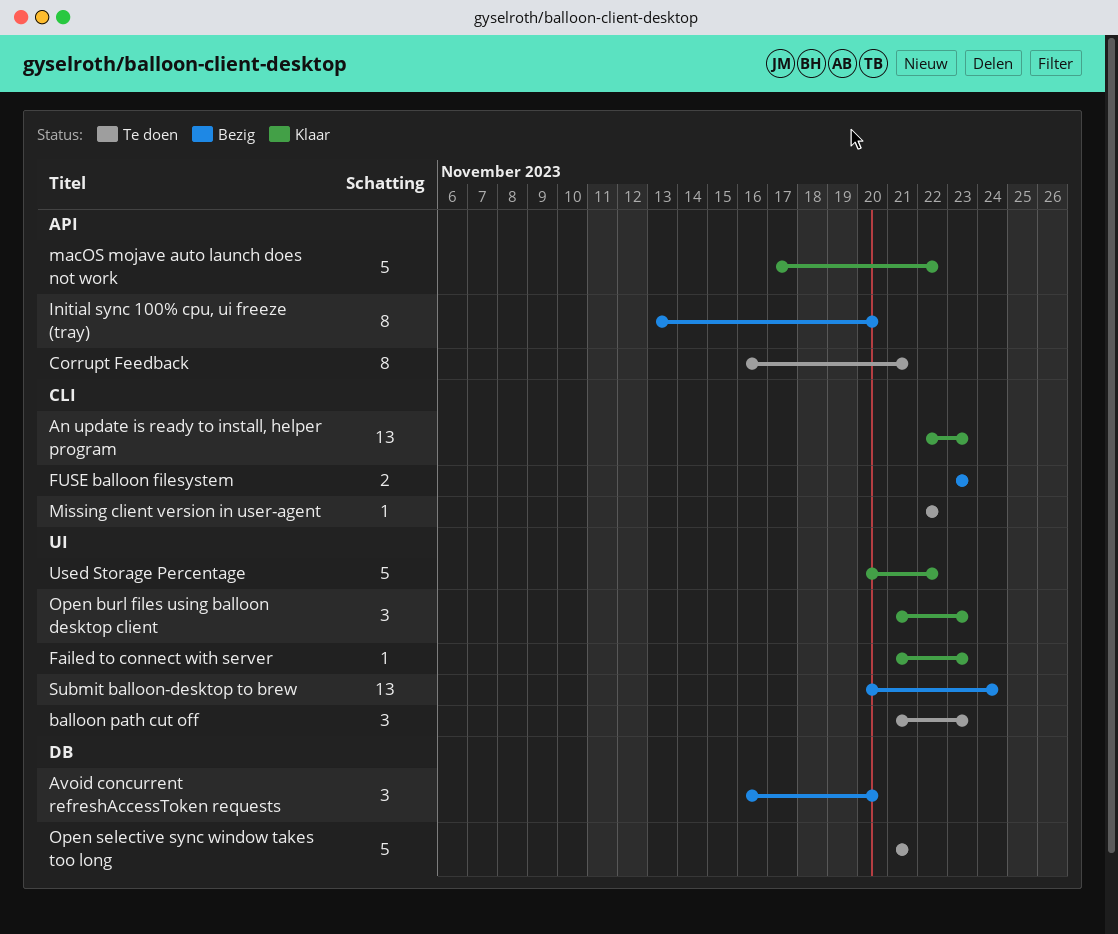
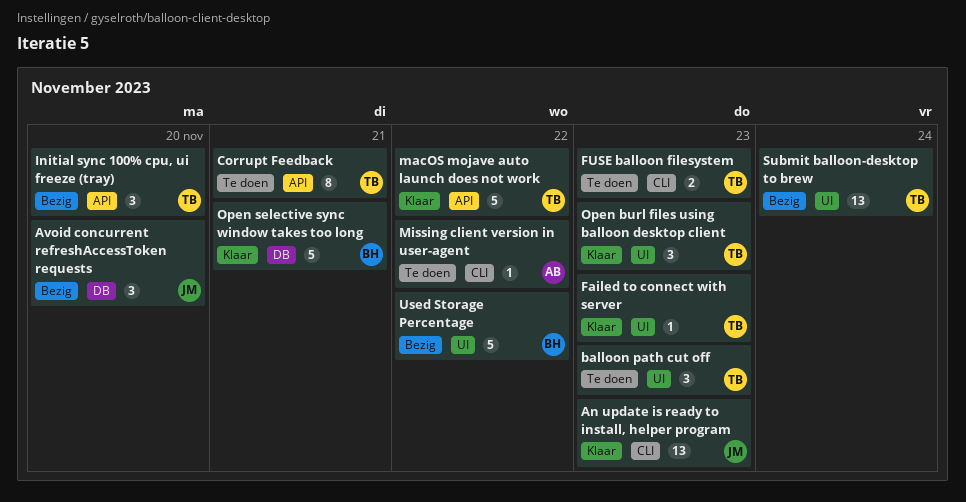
FUSE balloon filesystem, status: Bezig -> Te doen
Initial sync 100% cpu, ui freeze (tray), estimate: 8 -> 3
Open selective sync window takes too long, status: Te doen -> Klaar
Used Storage Percentage, status: Klaar -> Bezig

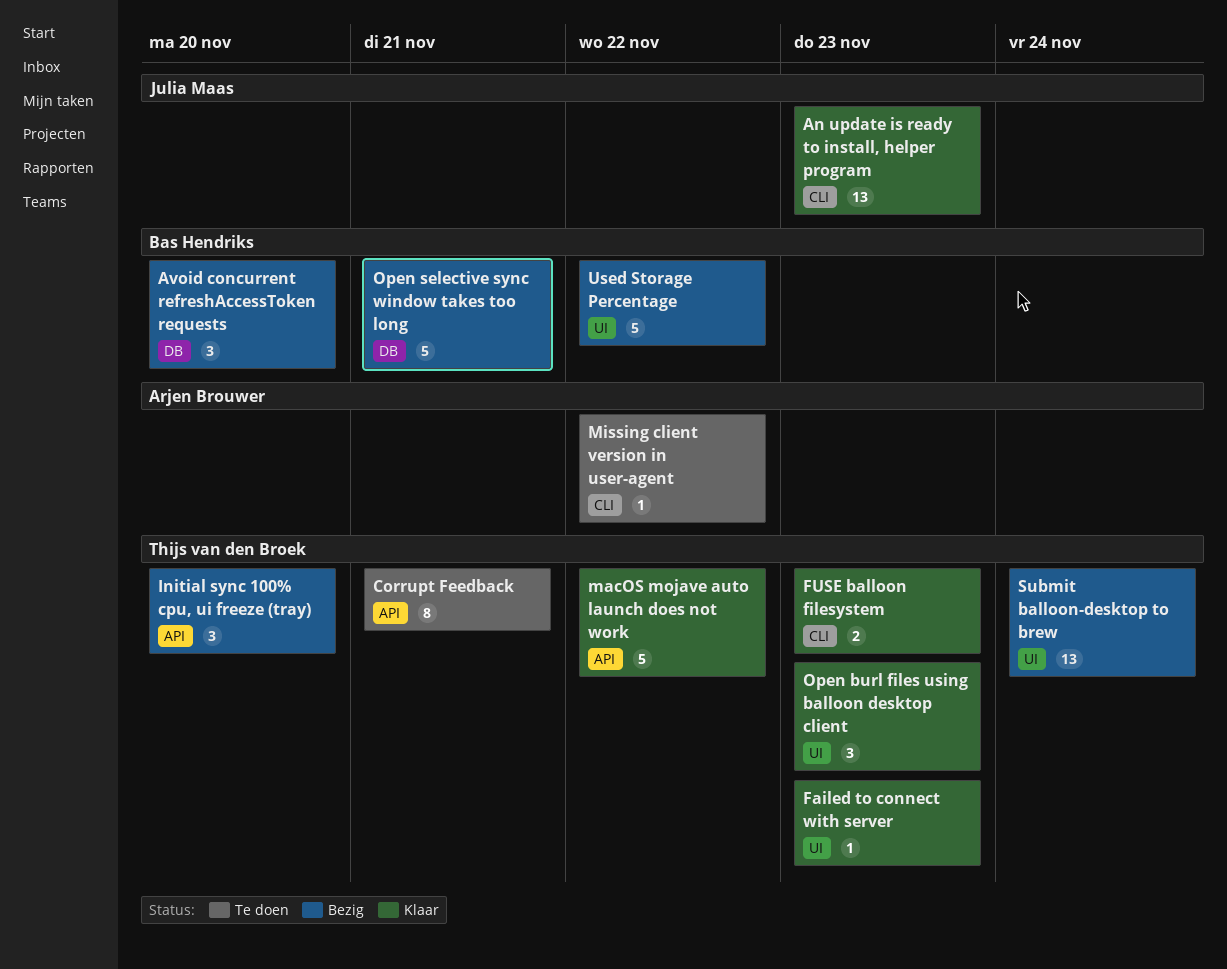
Avoid concurrent refreshAccessToken requests, owner: Julia Maas -> Bas Hendriks
balloon path cut off: present -> none
FUSE balloon filesystem, status: Te doen -> Klaar
Open selective sync window takes too long, status: Klaar -> Bezig

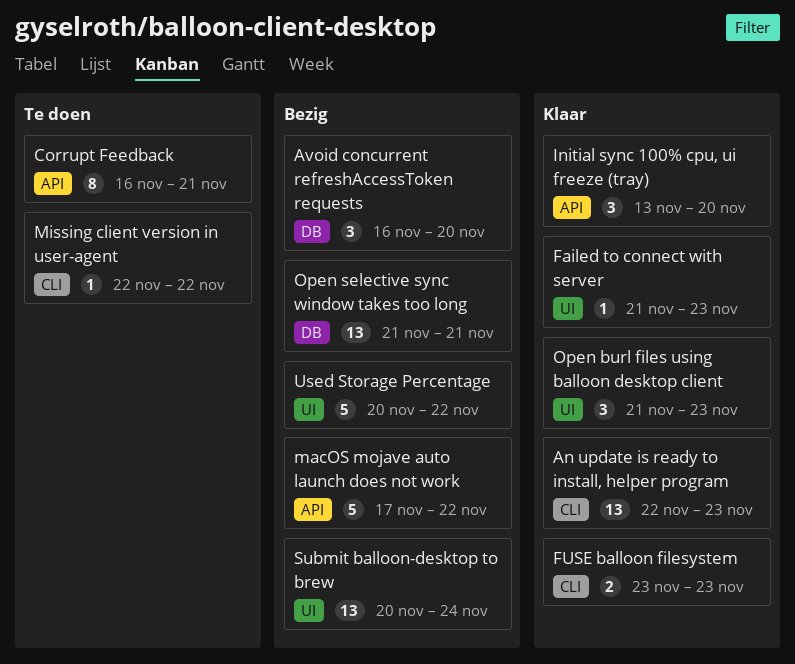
Initial sync 100% cpu, ui freeze (tray), status: Bezig -> Klaar
macOS mojave auto launch does not work, status: Klaar -> Bezig
Open selective sync window takes too long, estimate: 5 -> 13

